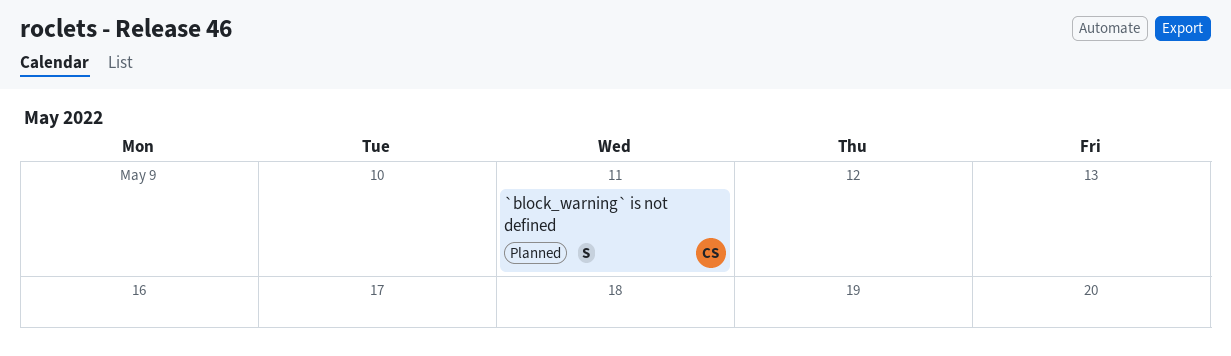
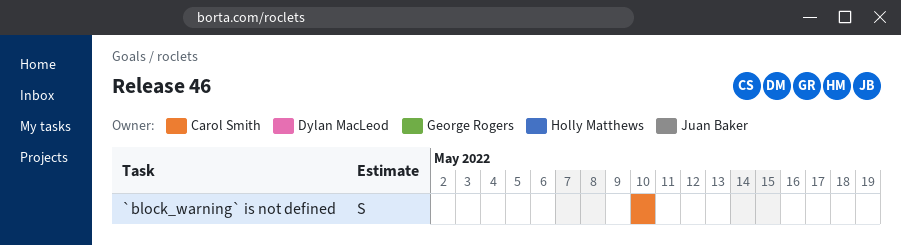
`block_warning` is not defined, due: May 11 -> May 10

